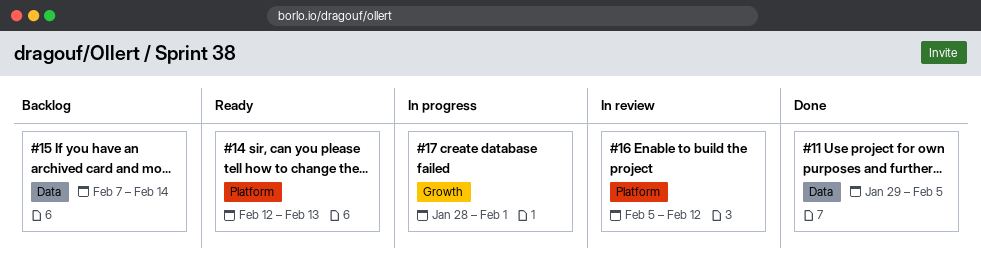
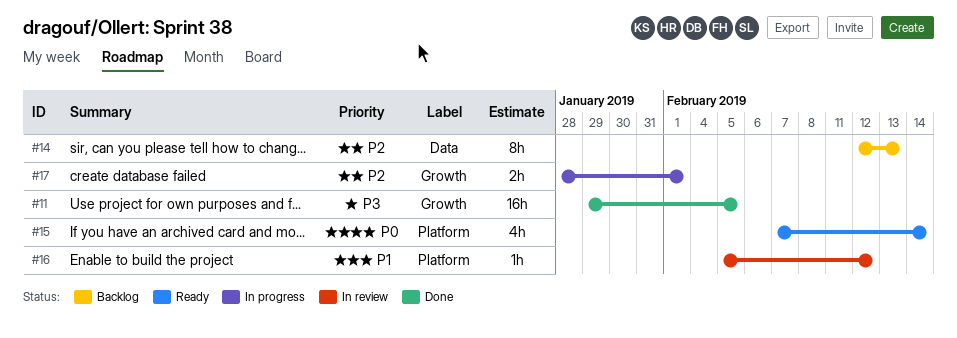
#11, label: Data -> Growth
#14, status: Ready -> Backlog
#14, label: Platform -> Data
#15, status: Backlog -> Ready
#15, label: Data -> Platform

